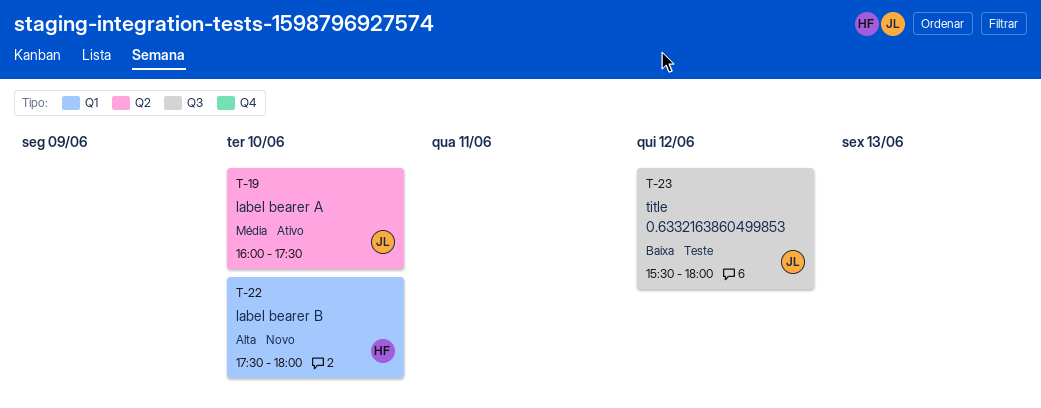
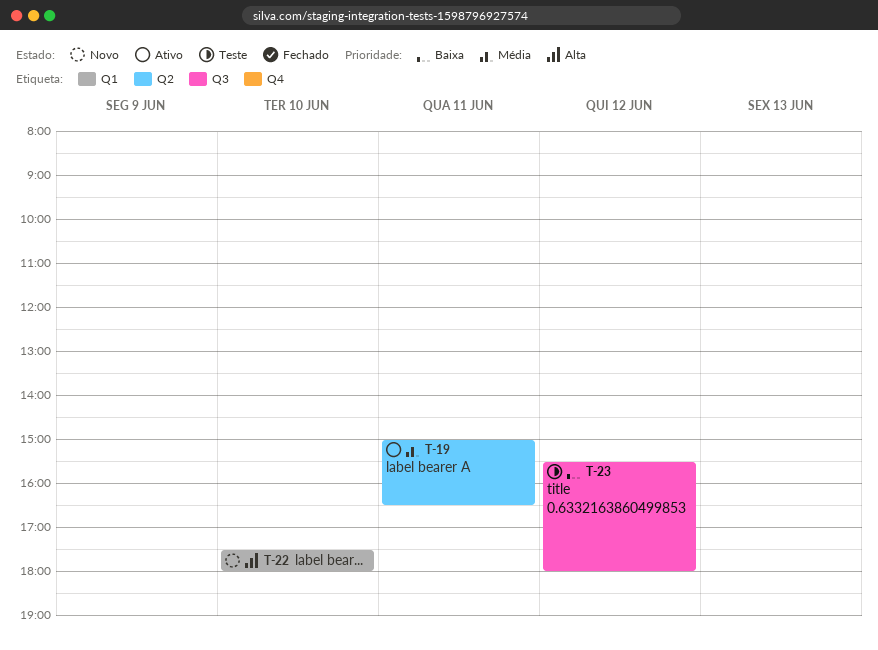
T-19, day: Jun 10 -> Jun 11
T-19, begins: 16:00 -> 15:00
T-19, ends: 17:30 -> 16:30

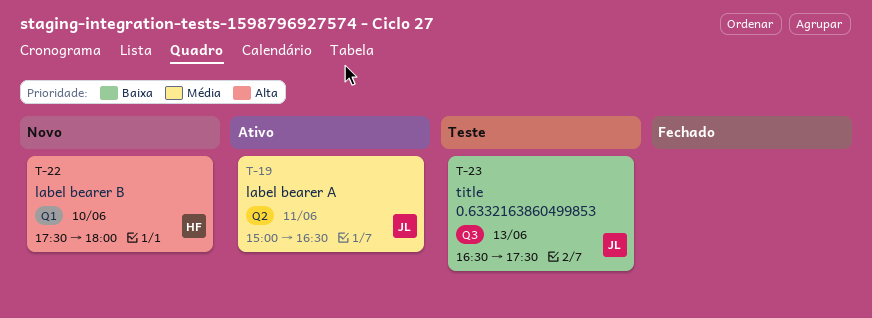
T-23, day: Jun 12 -> Jun 13
T-23, begins: 15:30 -> 16:30
T-23, ends: 18:00 -> 17:30

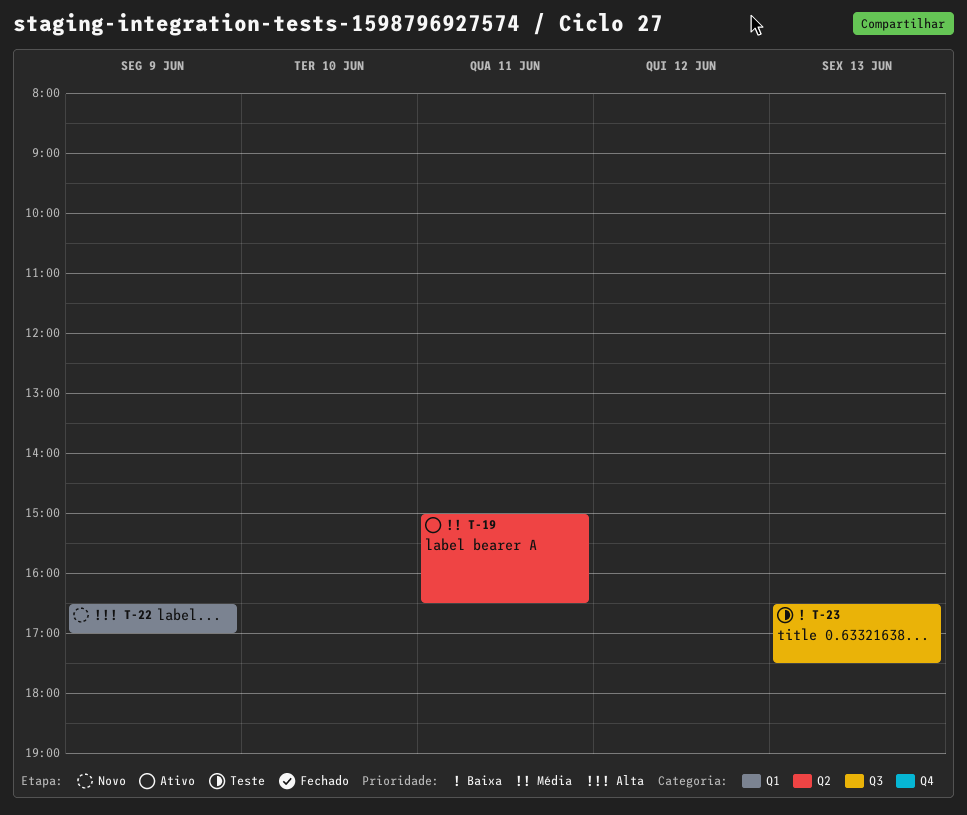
T-22, day: Jun 10 -> Jun 9
T-22, begins: 17:30 -> 16:30
T-22, ends: 18:00 -> 17:00

